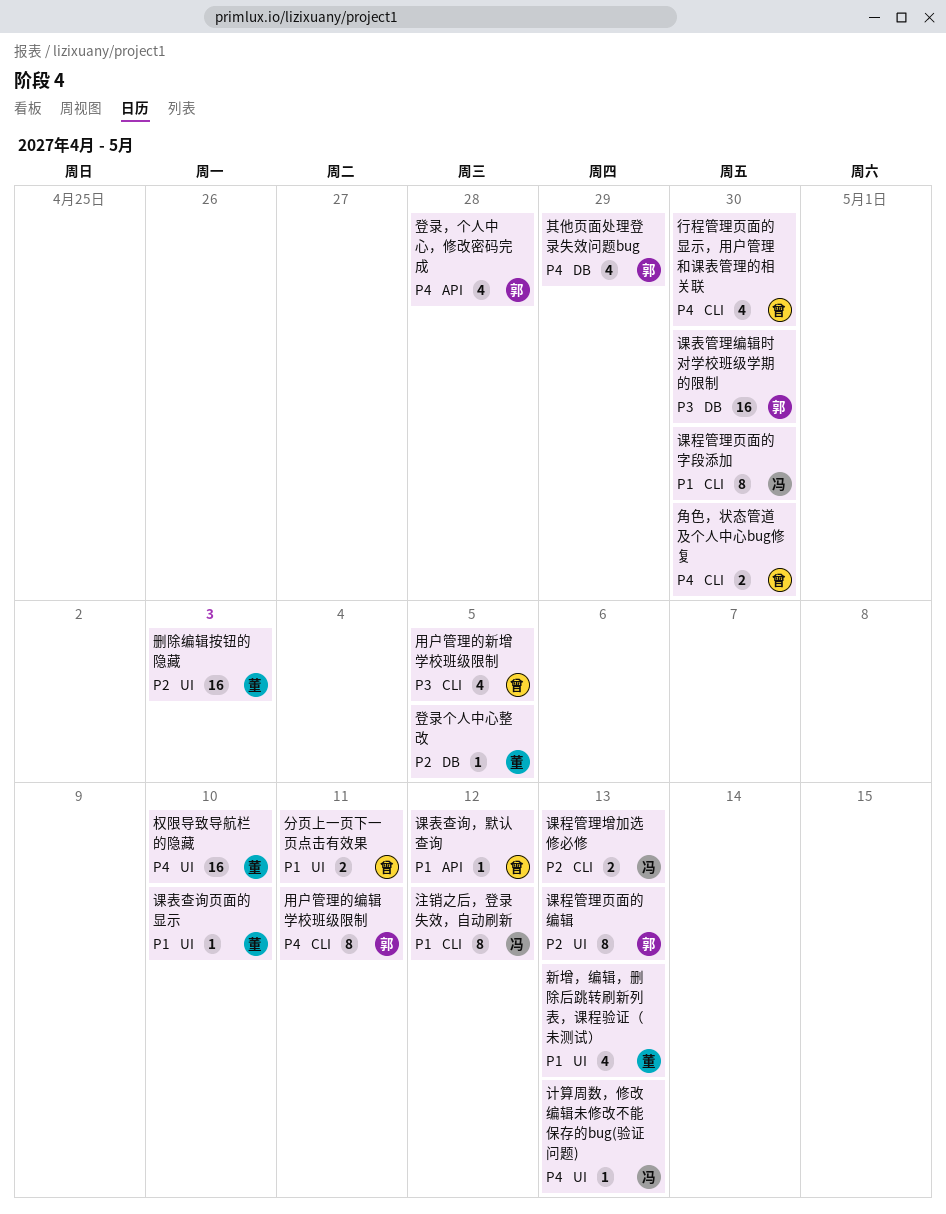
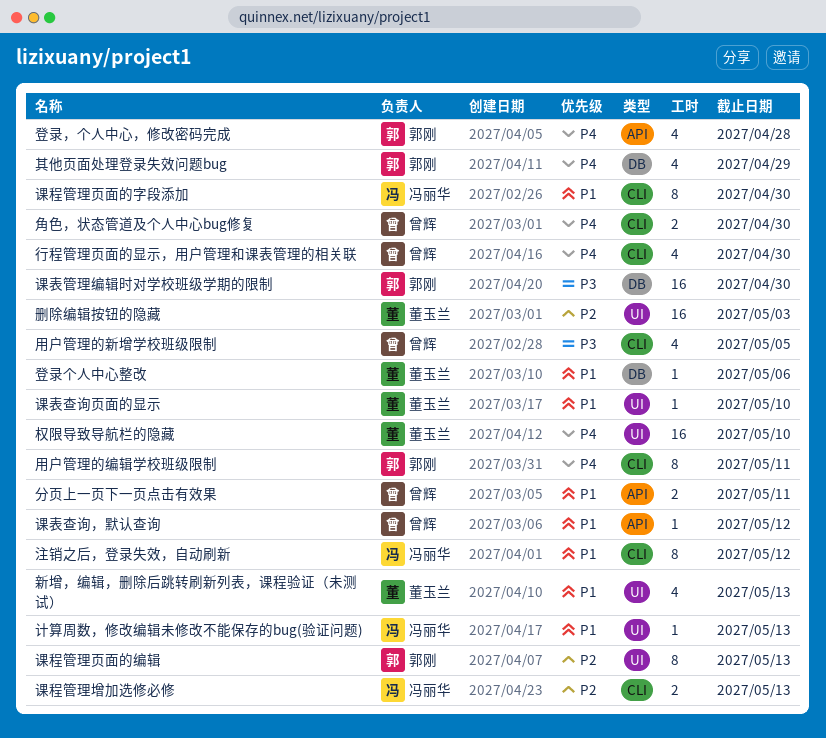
分页上一页下一页点击有效果, label: UI -> API
登录个人中心整改, priority: P2 -> P1
登录个人中心整改, due: May 5 -> May 6
计算周数，修改编辑未修改不能保存的bug(验证问题), priority: P4 -> P1

